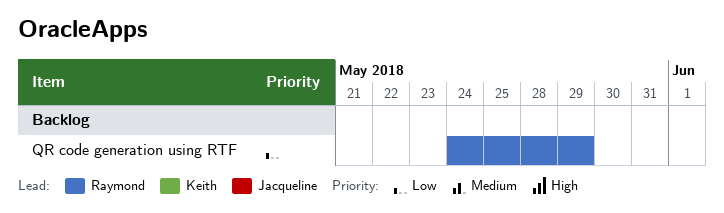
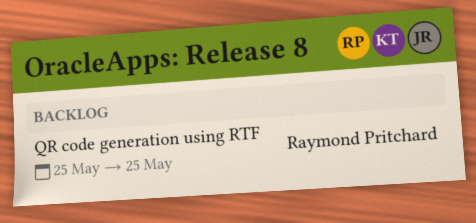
QR code generation using RTF, start: May 24 -> May 25
QR code generation using RTF, due: May 29 -> May 25

